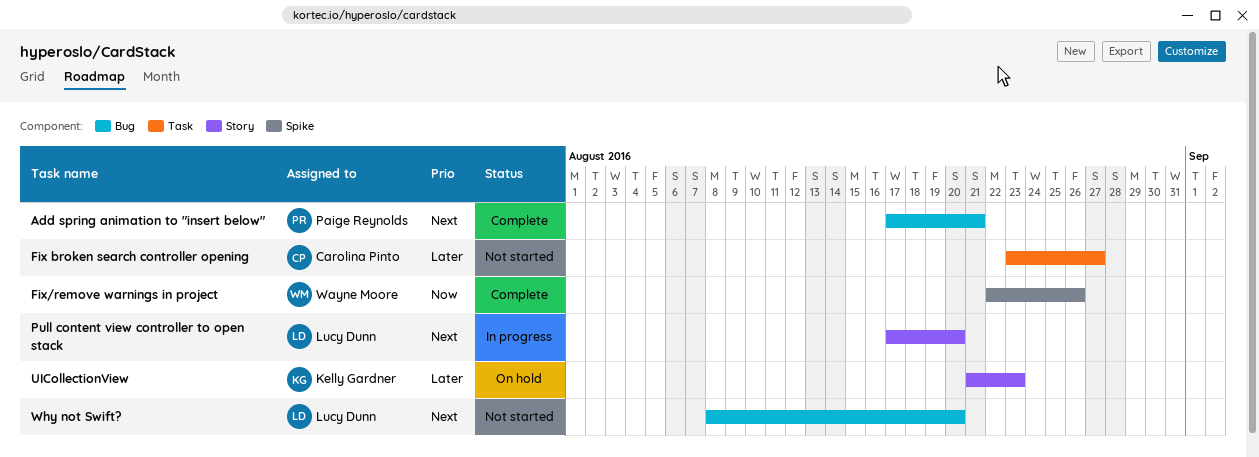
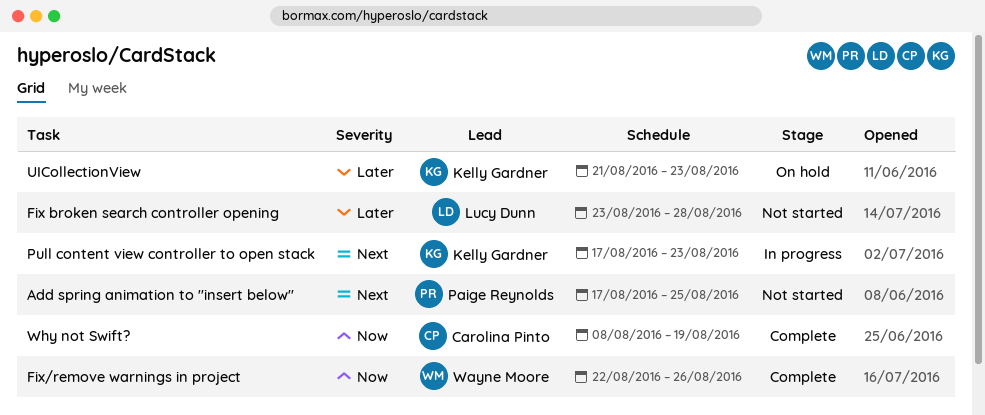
Add spring animation to "insert below", status: Complete -> Not started
Add spring animation to "insert below", due: Aug 21 -> Aug 25
Fix broken search controller opening, owner: Carolina Pinto -> Lucy Dunn
Fix broken search controller opening, due: Aug 27 -> Aug 28
Pull content view controller to open stack, owner: Lucy Dunn -> Kelly Gardner
Pull content view controller to open stack, due: Aug 20 -> Aug 23
Why not Swift?, status: Not started -> Complete
Why not Swift?, owner: Lucy Dunn -> Carolina Pinto
Why not Swift?, priority: Next -> Now
Why not Swift?, due: Aug 20 -> Aug 19

